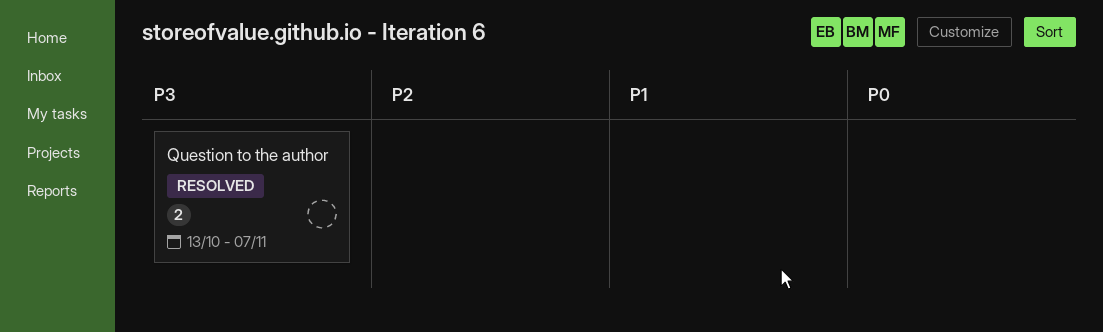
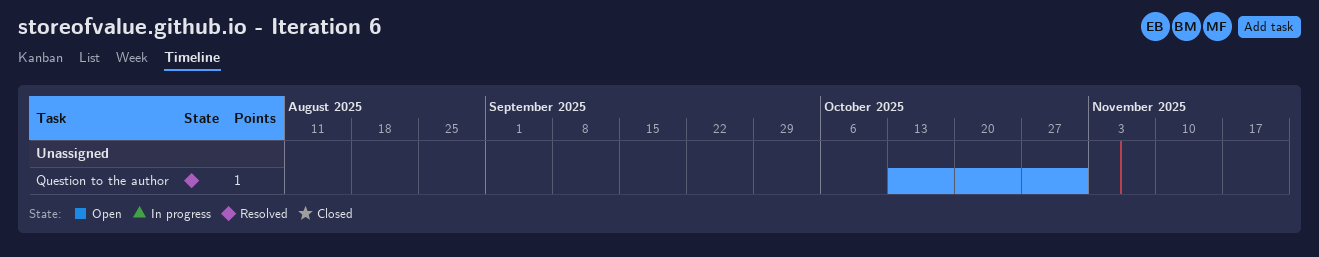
Question to the author, estimate: 2 -> 1
Question to the author, due: Nov 7 -> Oct 31

